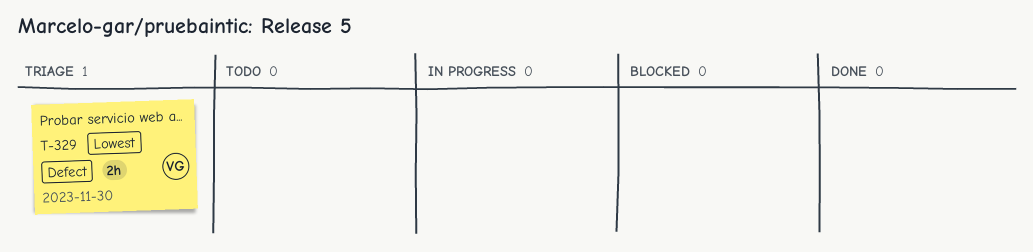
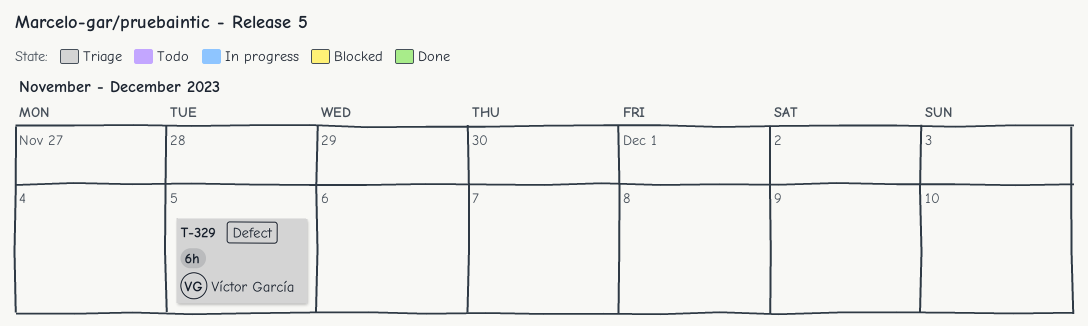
T-329, estimate: 2h -> 6h
T-329, due: Nov 30 -> Dec 5

